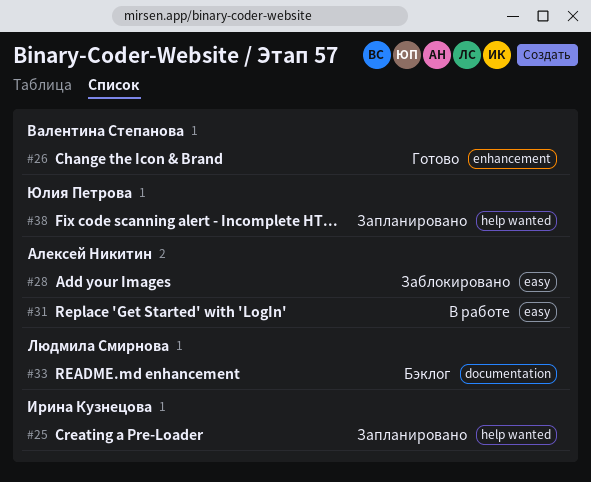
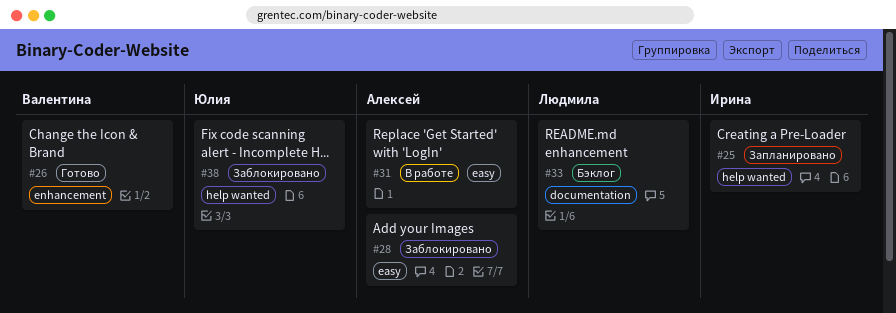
#38, status: Запланировано -> Заблокировано

